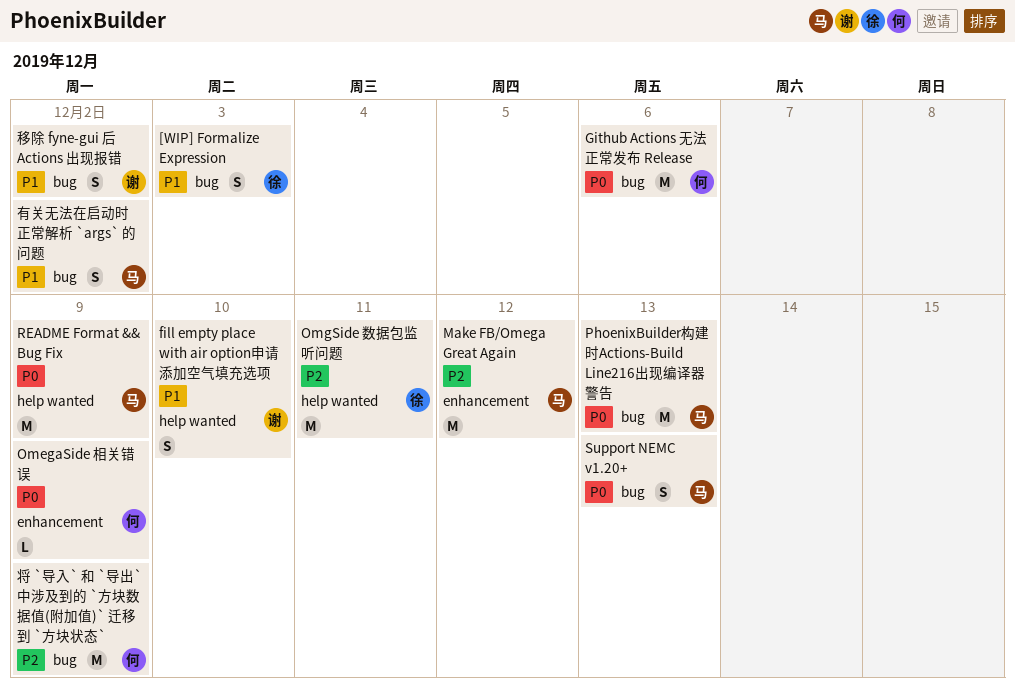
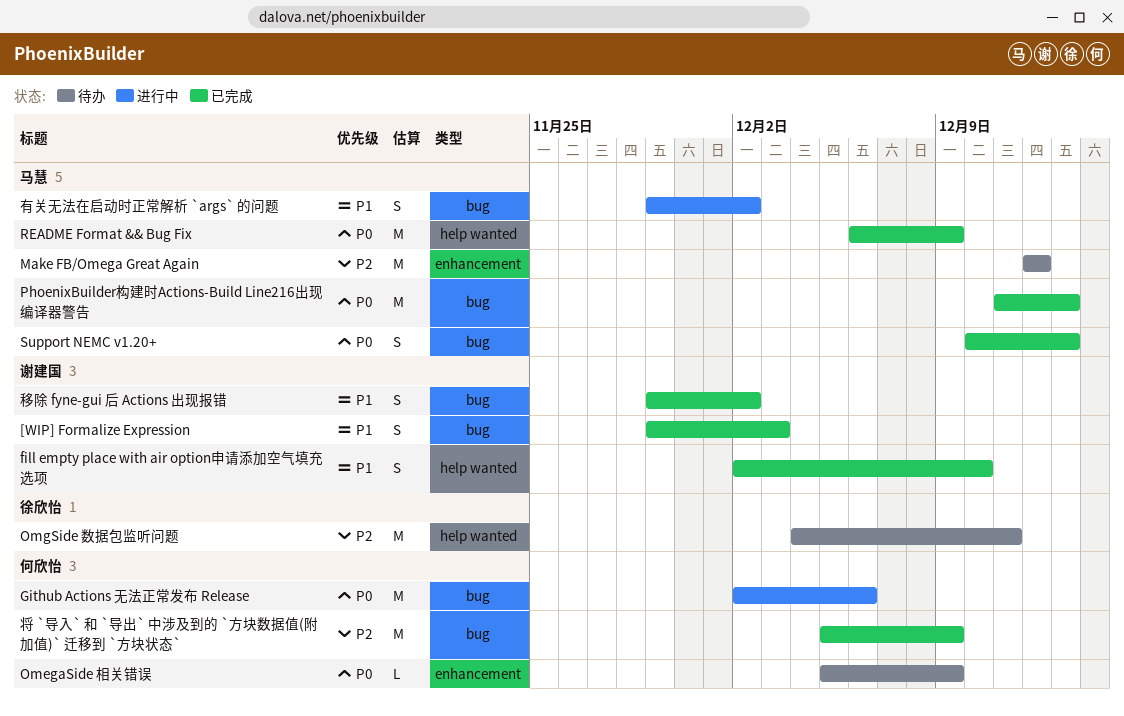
[WIP] Formalize Expression, owner: 徐欣怡 -> 谢建国

